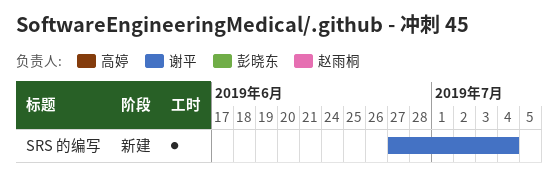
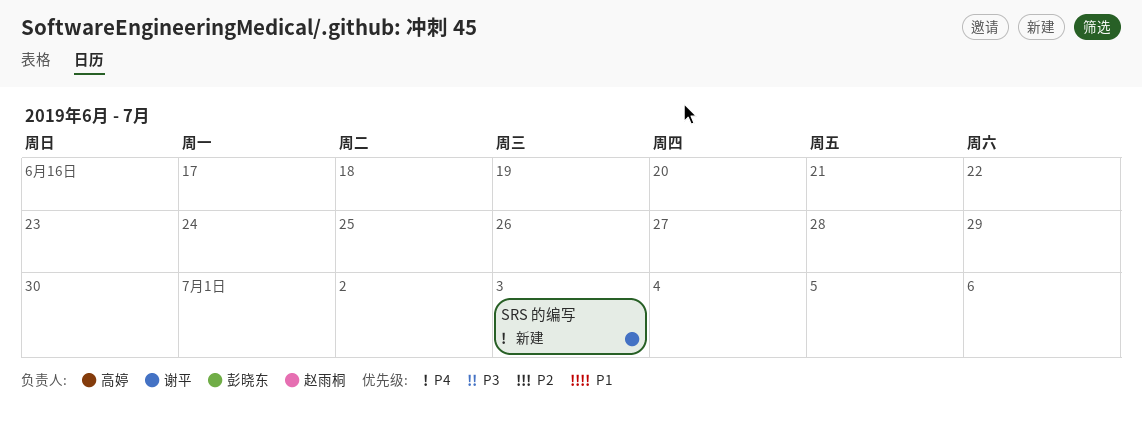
SRS 的编写, due: Jul 4 -> Jul 3

